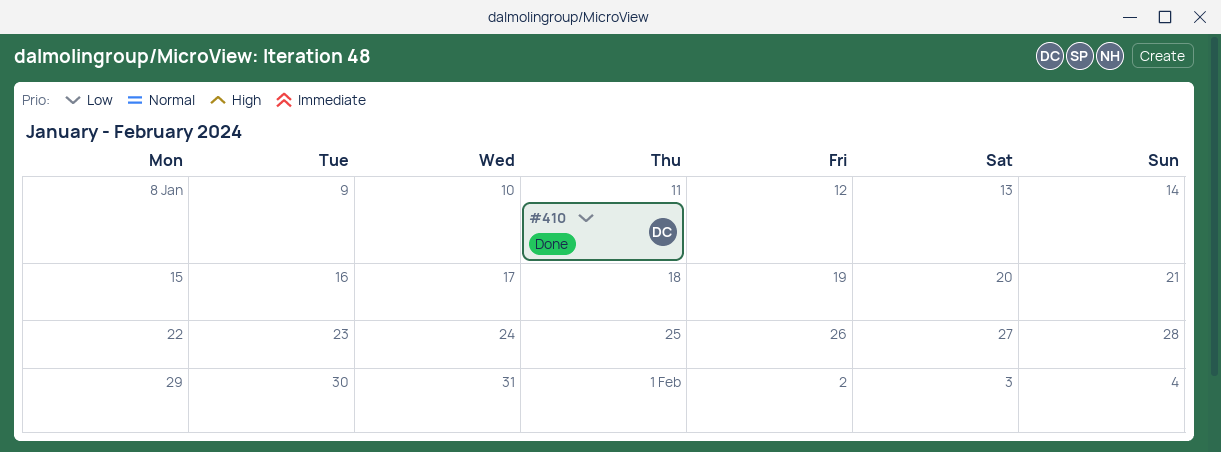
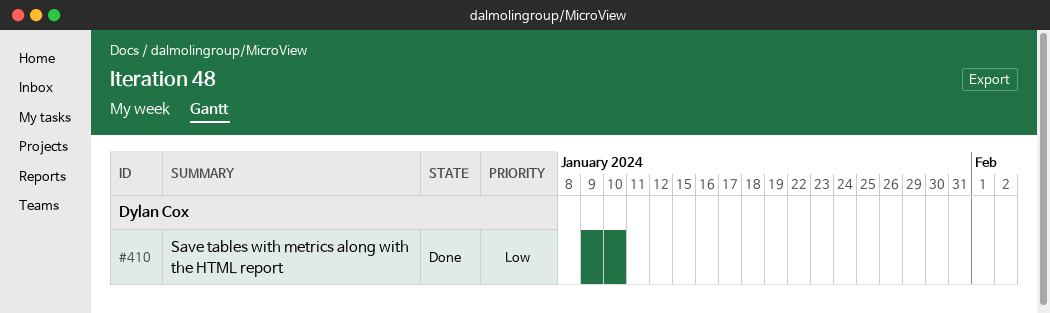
#410, due: Jan 11 -> Jan 10

